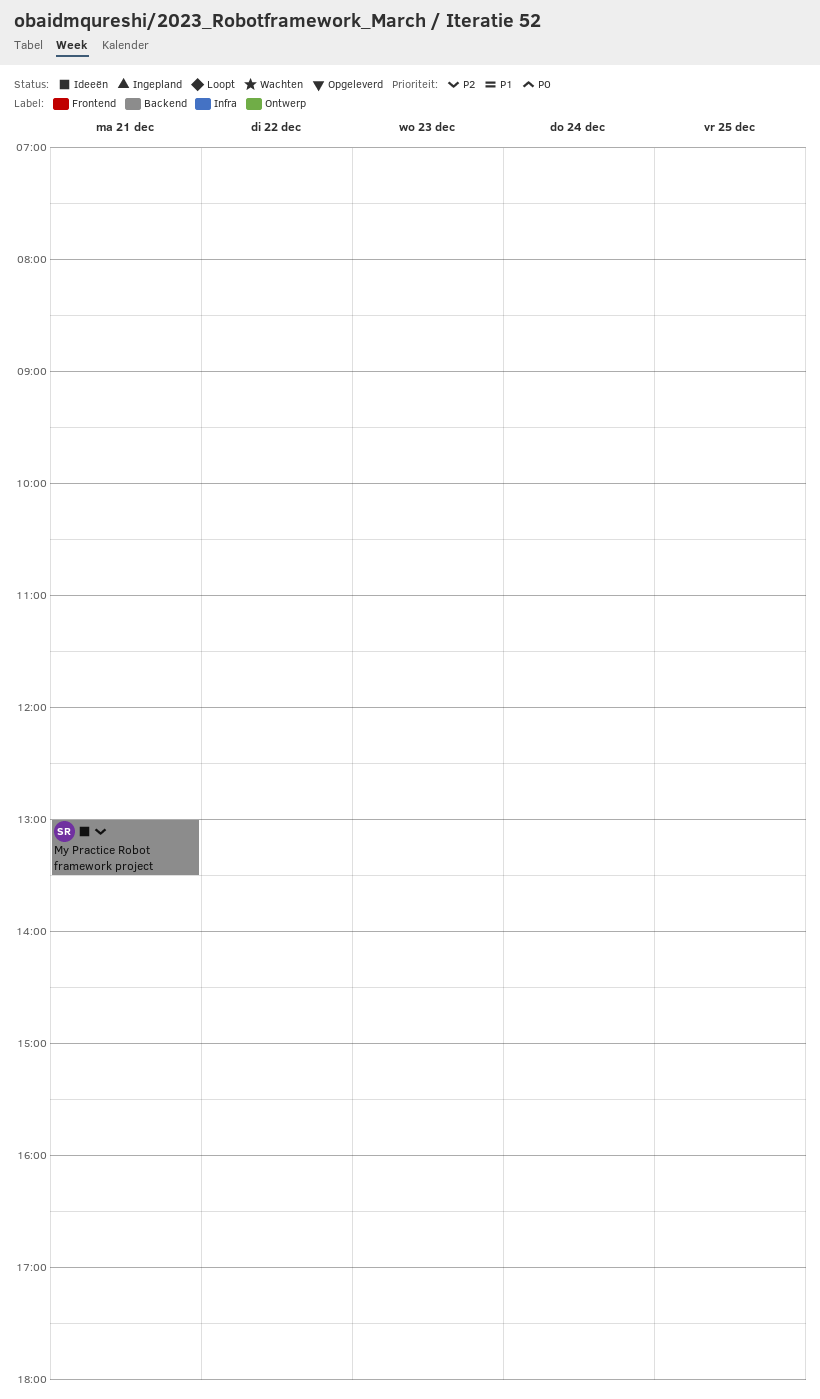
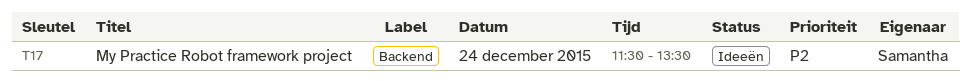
My Practice Robot framework project, day: Dec 21 -> Dec 24
My Practice Robot framework project, begins: 13:00 -> 11:30

